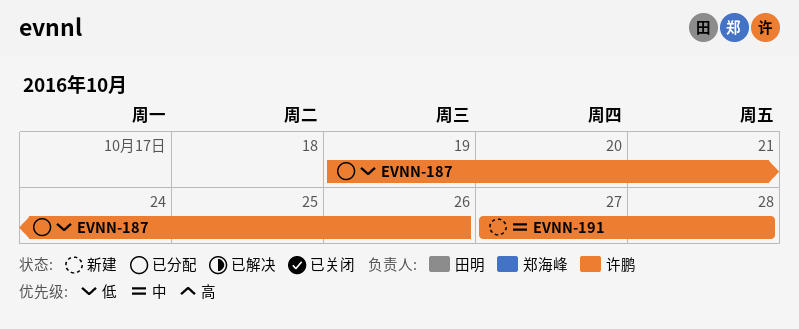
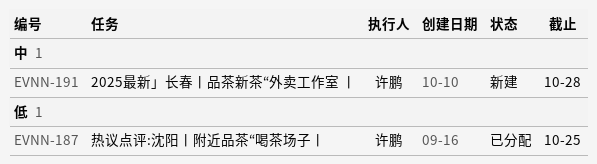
EVNN-187, due: Oct 26 -> Oct 25

